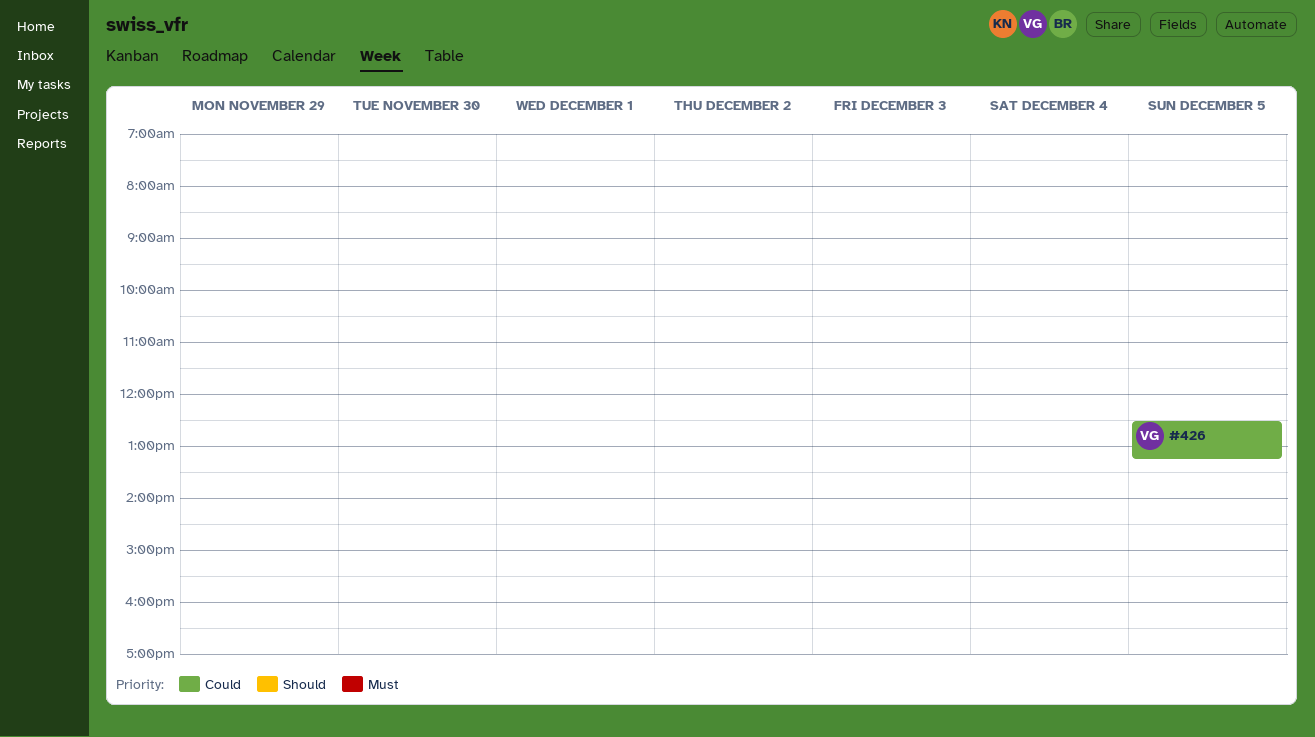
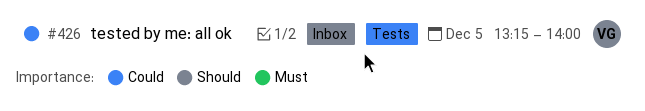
#426, begins: 12:30 -> 13:15
#426, ends: 13:15 -> 14:00

